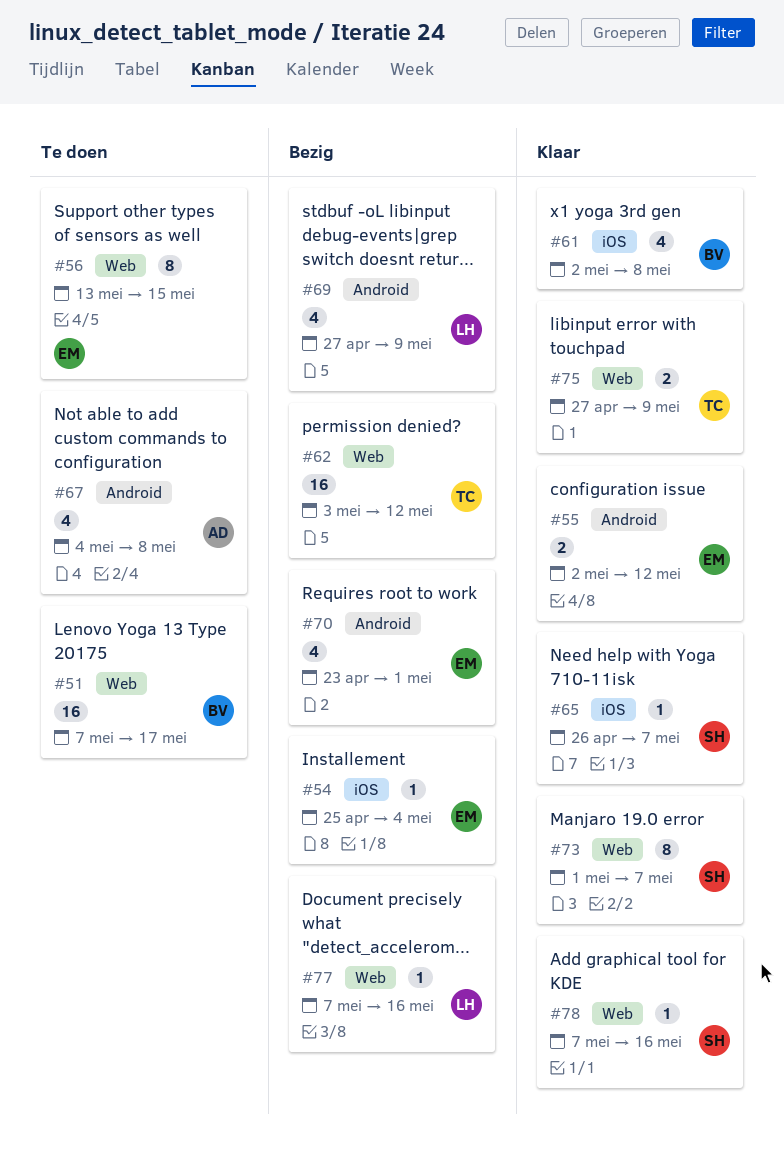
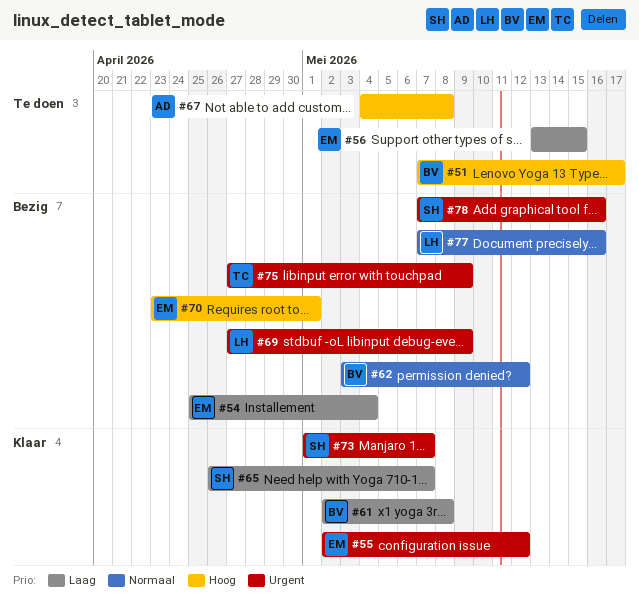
#62, owner: TC -> BV
#75, status: Klaar -> Bezig
#78, status: Klaar -> Bezig

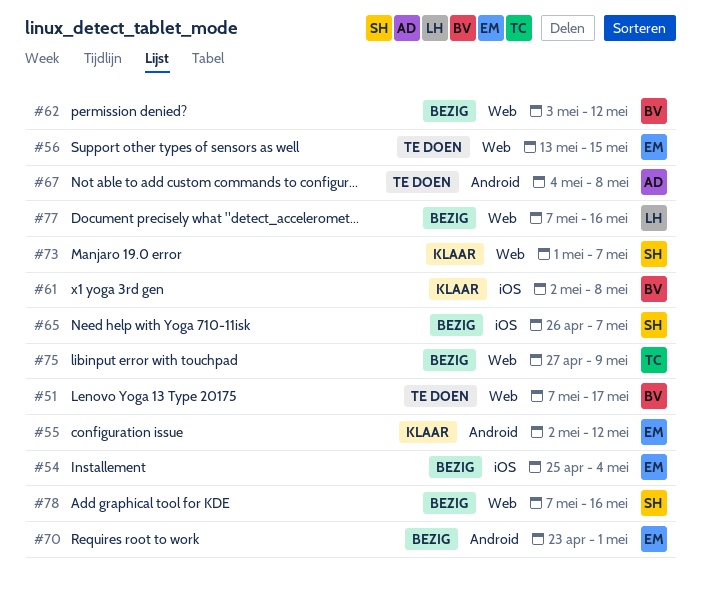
#65, status: Klaar -> Bezig
#69: present -> none

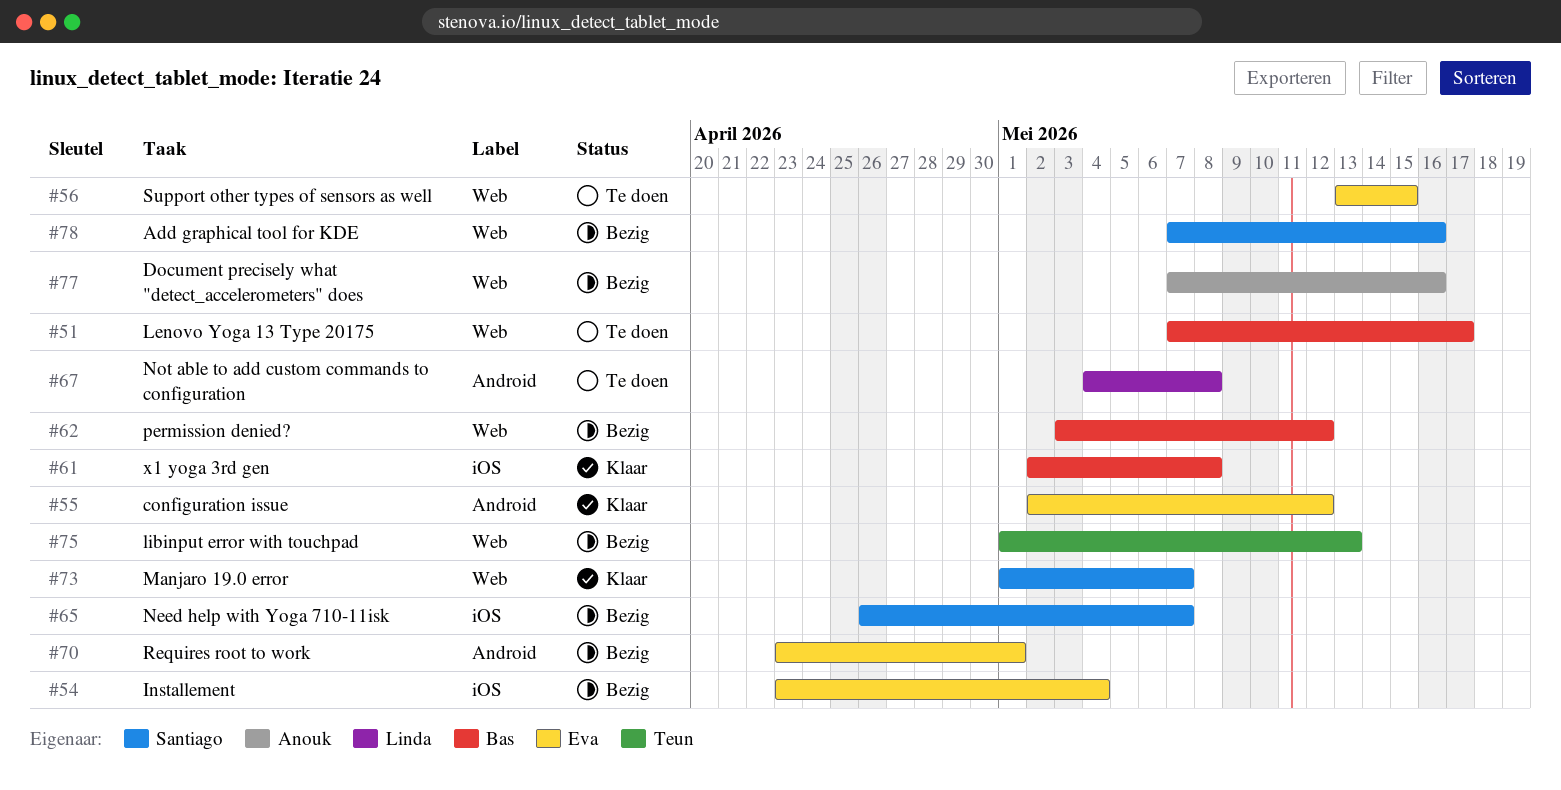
#54, start: Apr 25 -> Apr 23
#67, owner: Anouk -> Linda
#75, start: Apr 27 -> May 1
#75, due: May 9 -> May 13
#77, owner: Linda -> Anouk

